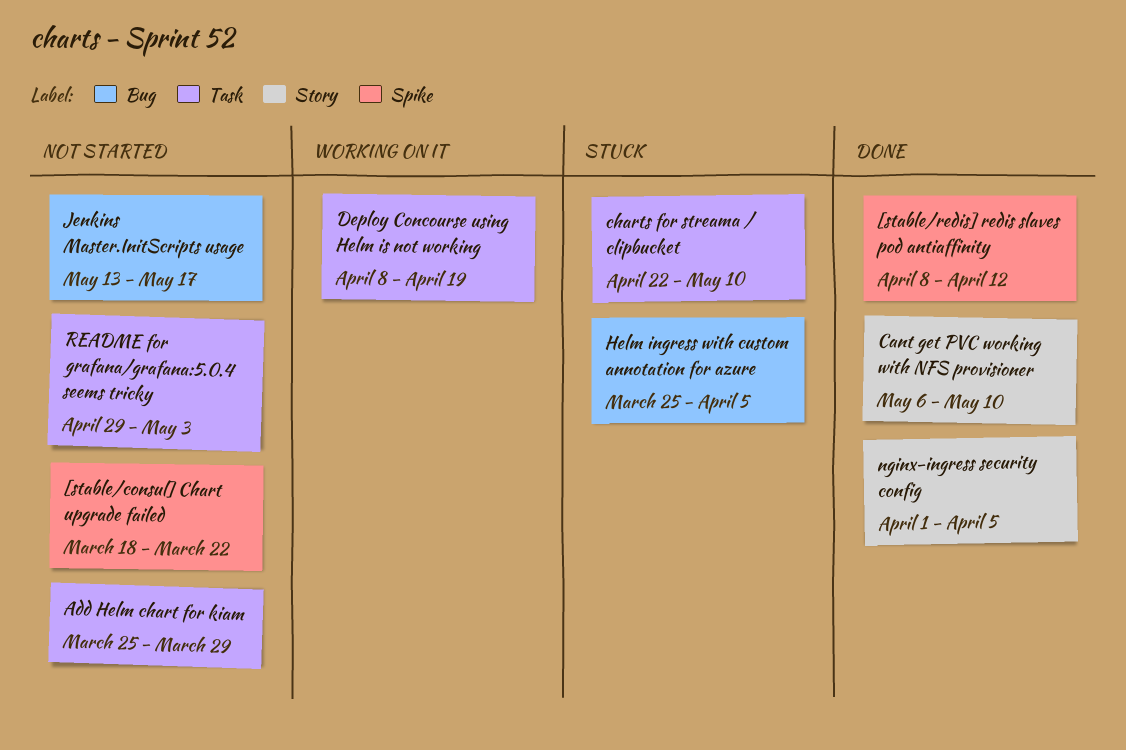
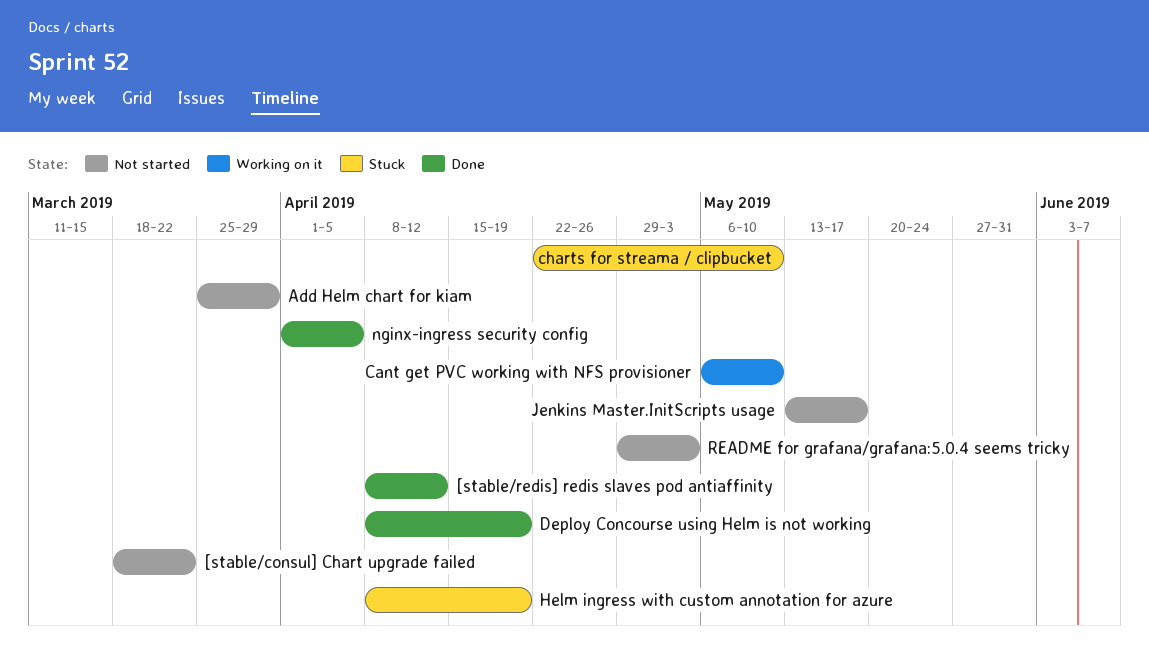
Cant get PVC working with NFS provisioner, status: Done -> Working on it
Deploy Concourse using Helm is not working, status: Working on it -> Done
Helm ingress with custom annotation for azure, start: Mar 25 -> Apr 8
Helm ingress with custom annotation for azure, due: Apr 5 -> Apr 19

